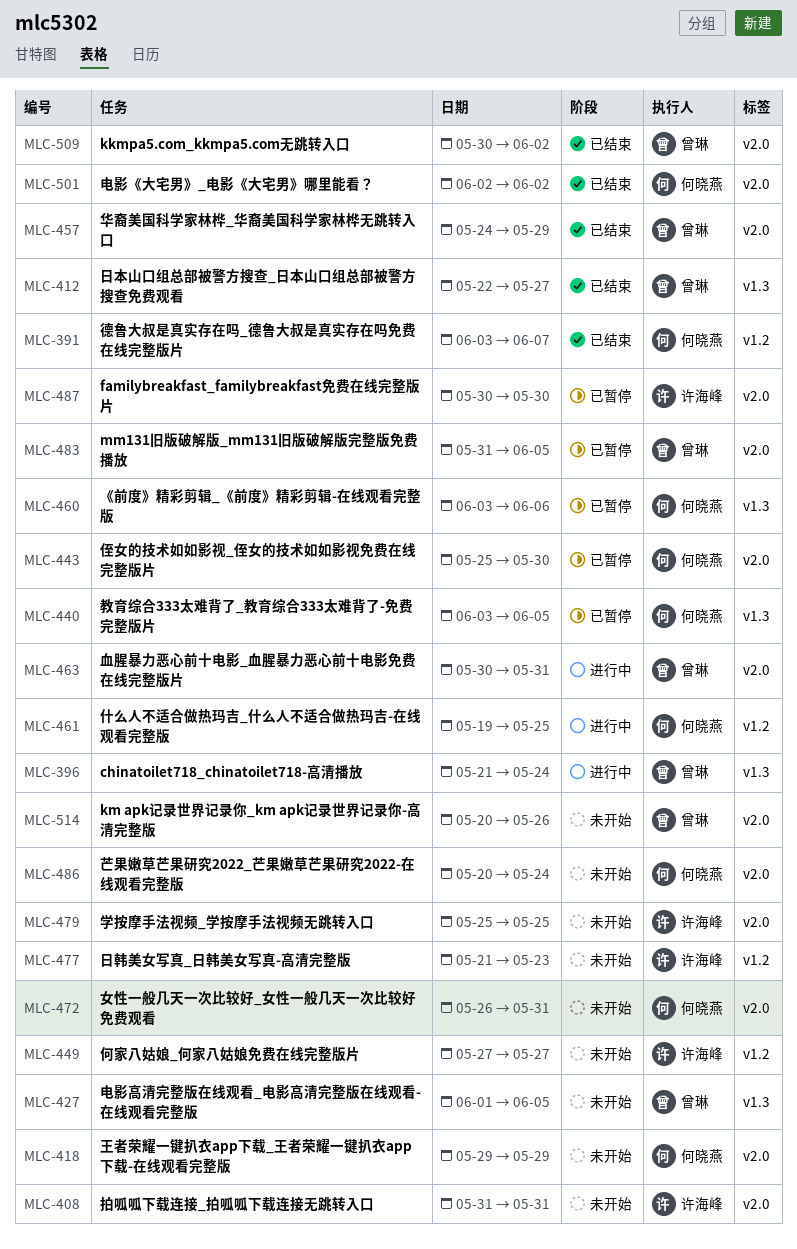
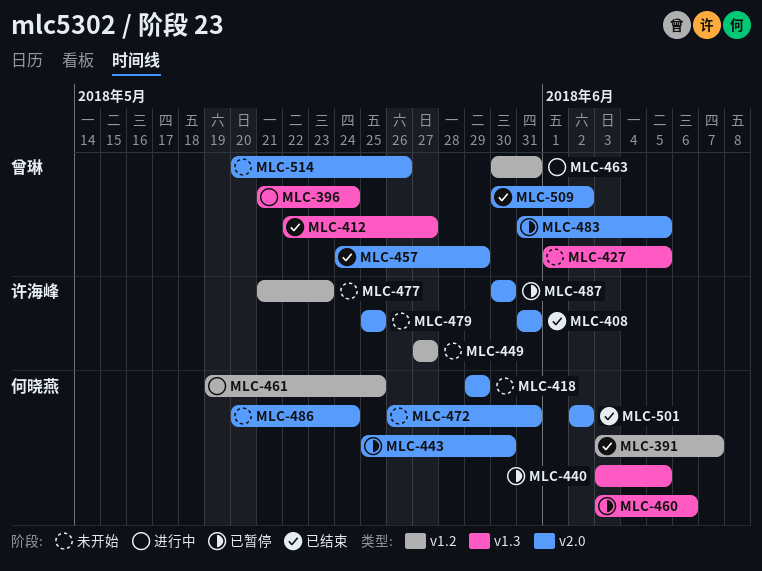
MLC-408, status: 未开始 -> 已结束
MLC-463, label: v2.0 -> v1.2

